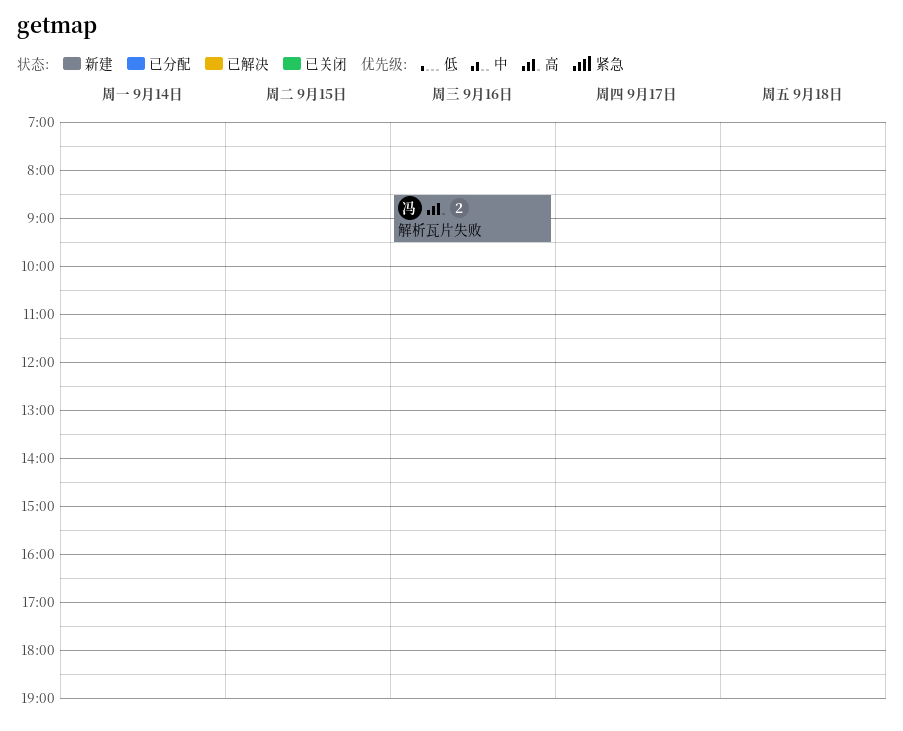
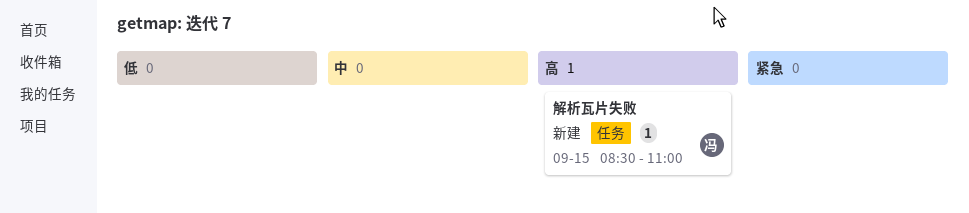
解析瓦片失败, estimate: 2 -> 1
解析瓦片失败, day: Sep 16 -> Sep 15
解析瓦片失败, ends: 09:30 -> 11:00

